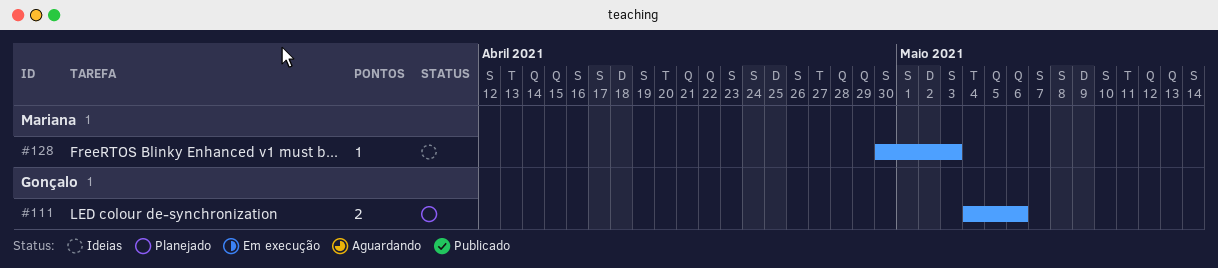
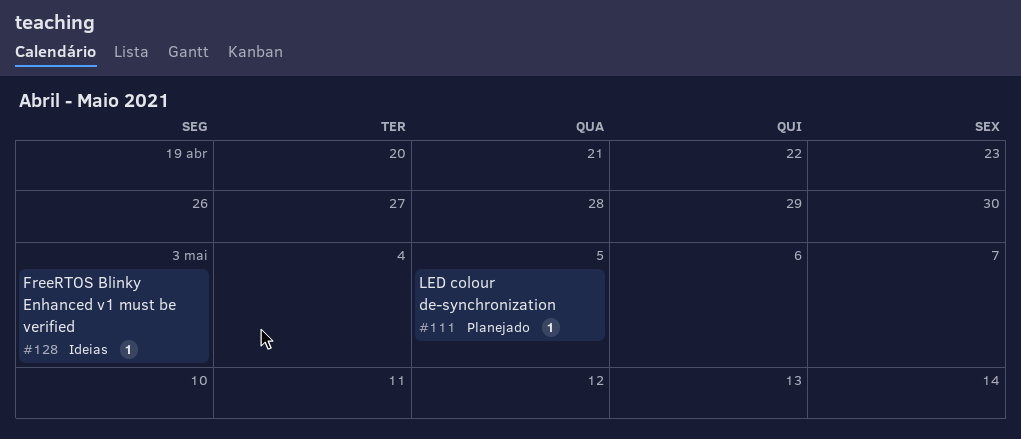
#111, estimate: 2 -> 1
#111, due: May 6 -> May 5

